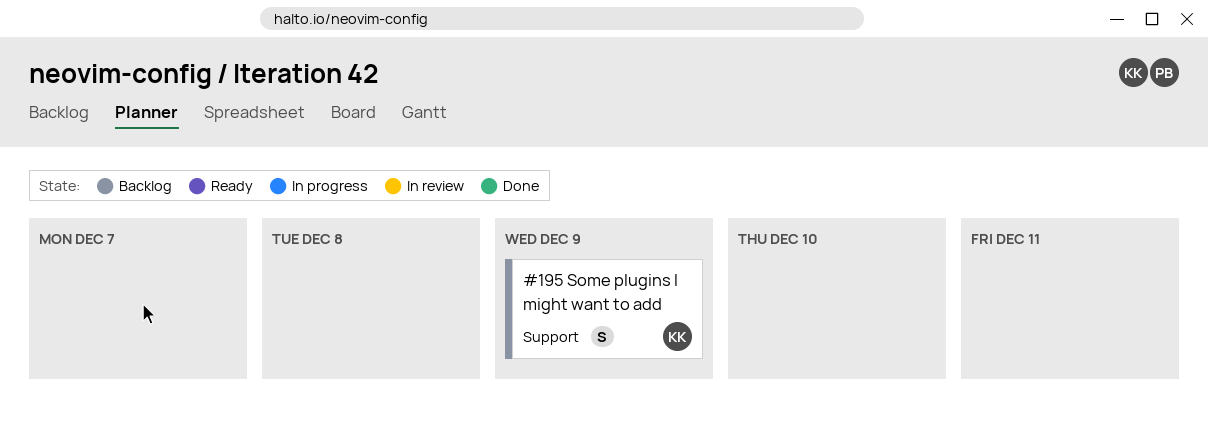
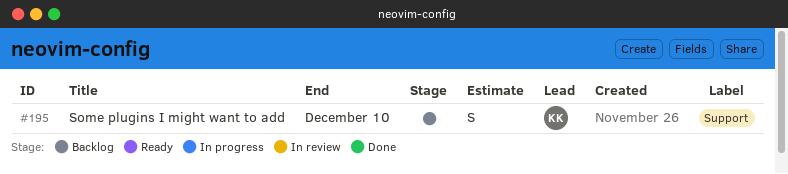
#195, due: Dec 9 -> Dec 10

